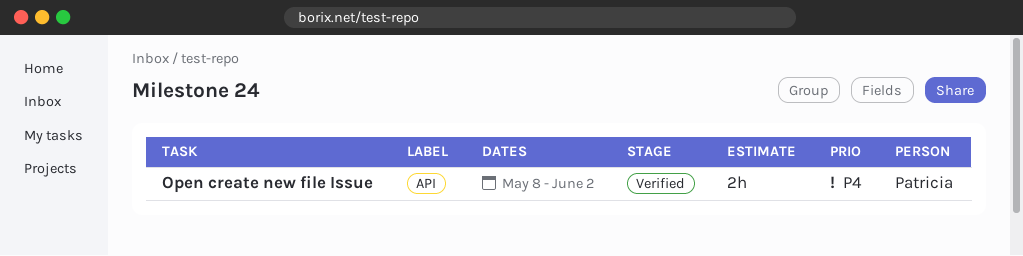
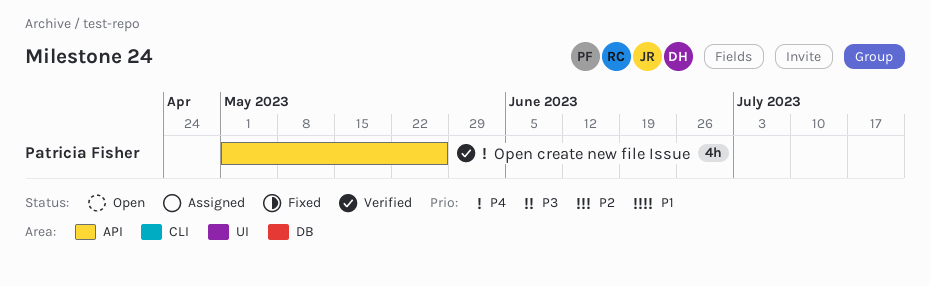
Open create new file Issue, estimate: 2h -> 4h
Open create new file Issue, start: May 8 -> May 1
Open create new file Issue, due: Jun 2 -> May 26

